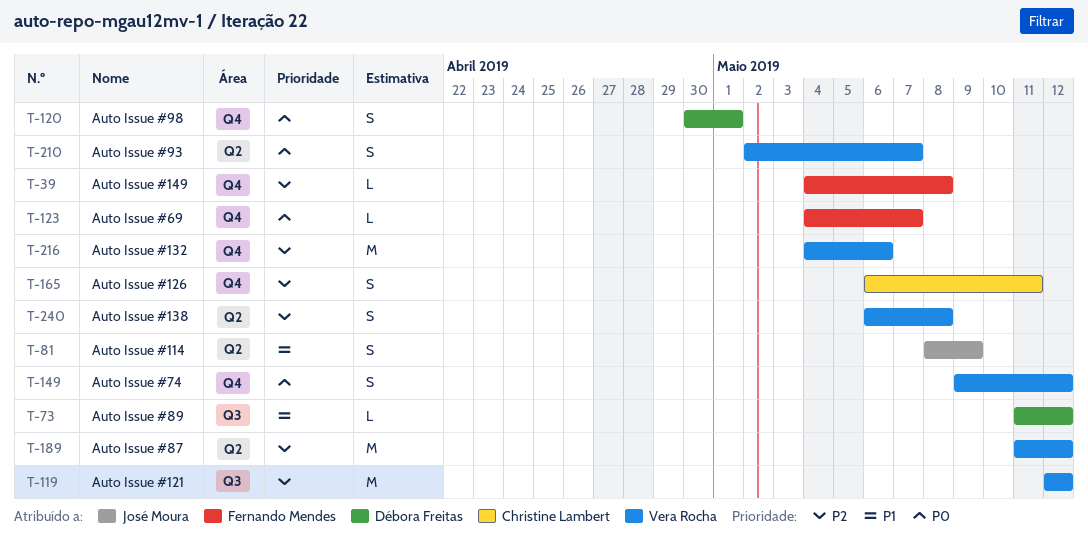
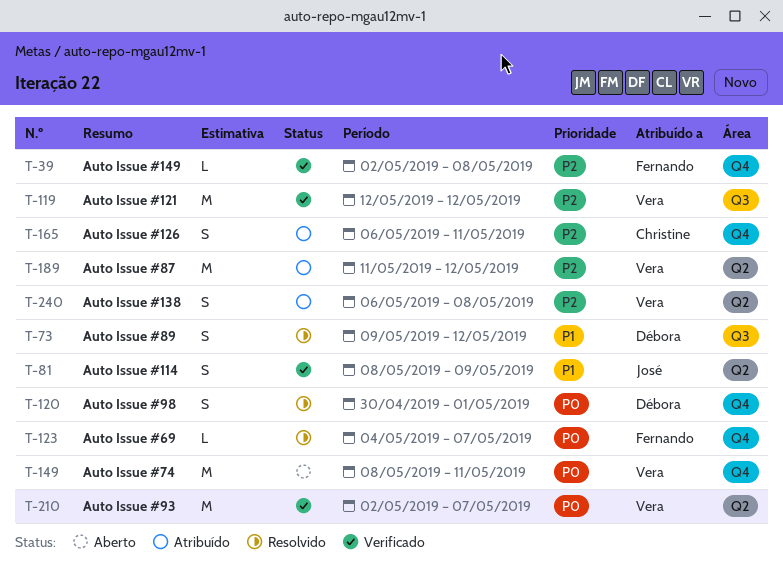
T-39, start: May 4 -> May 2
T-73, estimate: L -> S
T-73, start: May 11 -> May 9
T-149, estimate: S -> M
T-149, start: May 9 -> May 8
T-149, due: May 12 -> May 11
T-210, estimate: S -> M
T-216: present -> none

